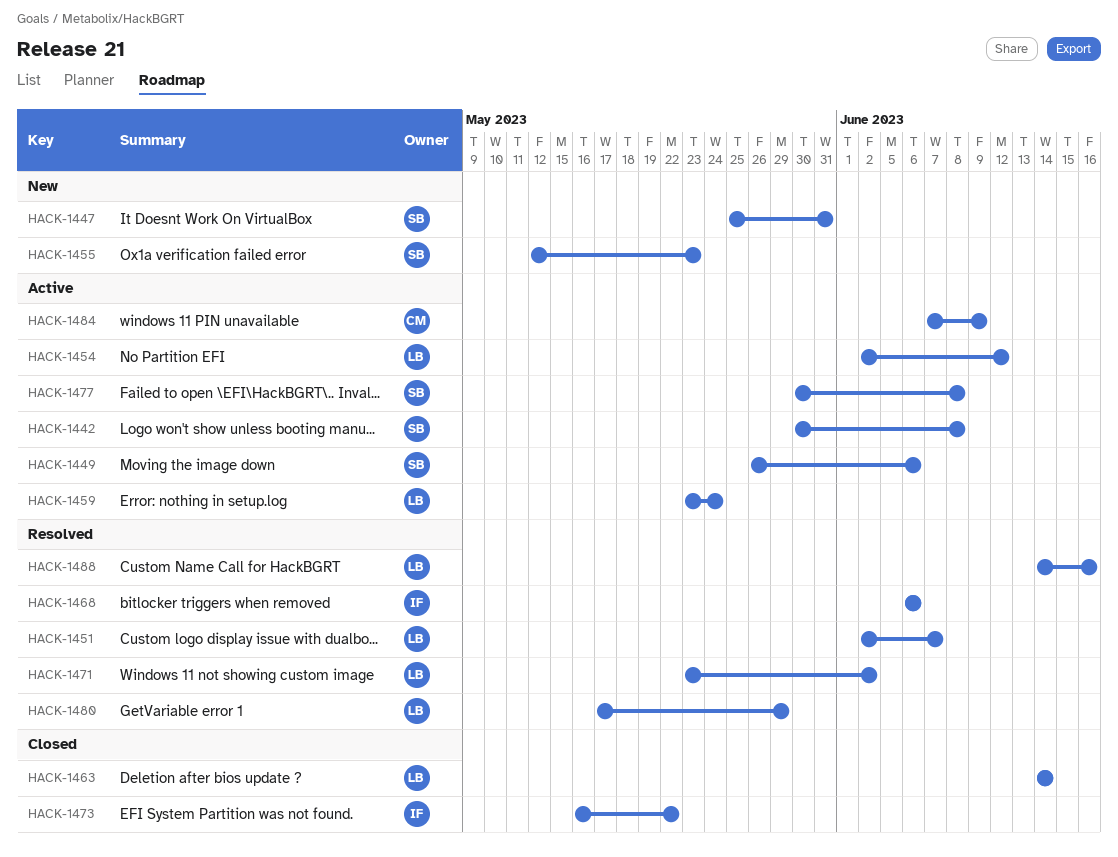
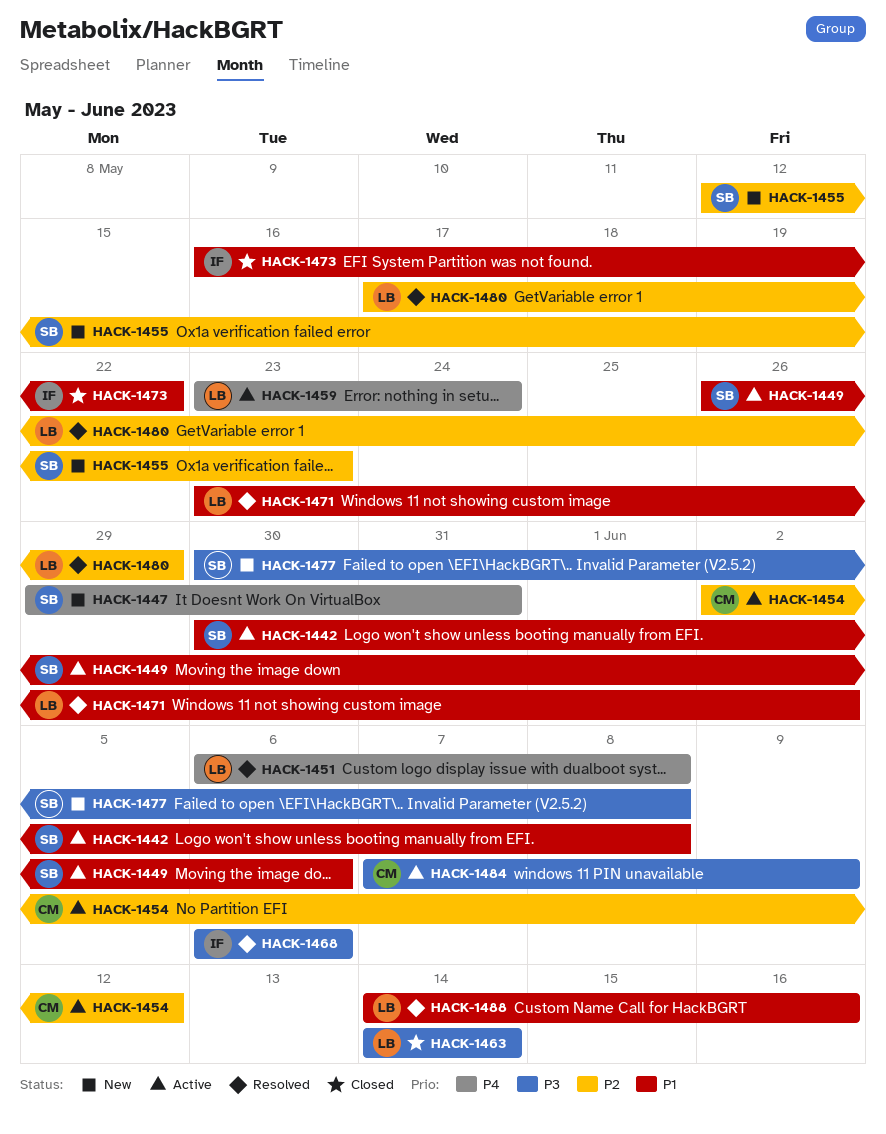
HACK-1447, start: May 25 -> May 29
HACK-1451, start: Jun 2 -> Jun 6
HACK-1451, due: Jun 7 -> Jun 8
HACK-1454, owner: LB -> CM
HACK-1477, status: Active -> New

